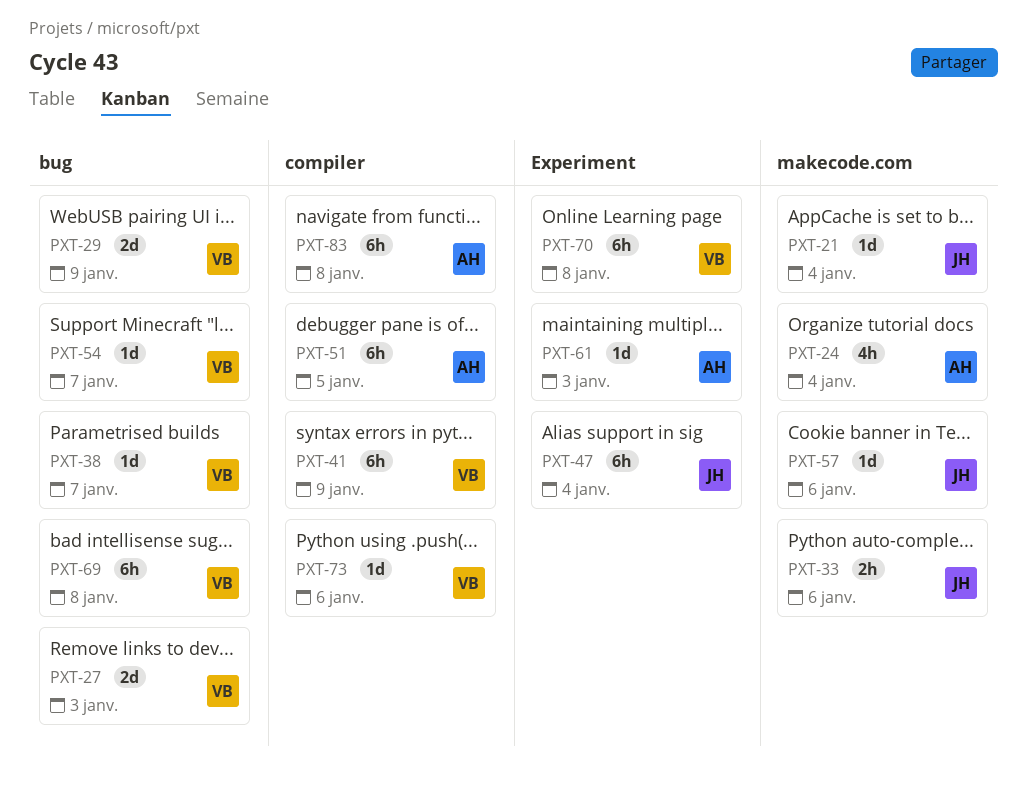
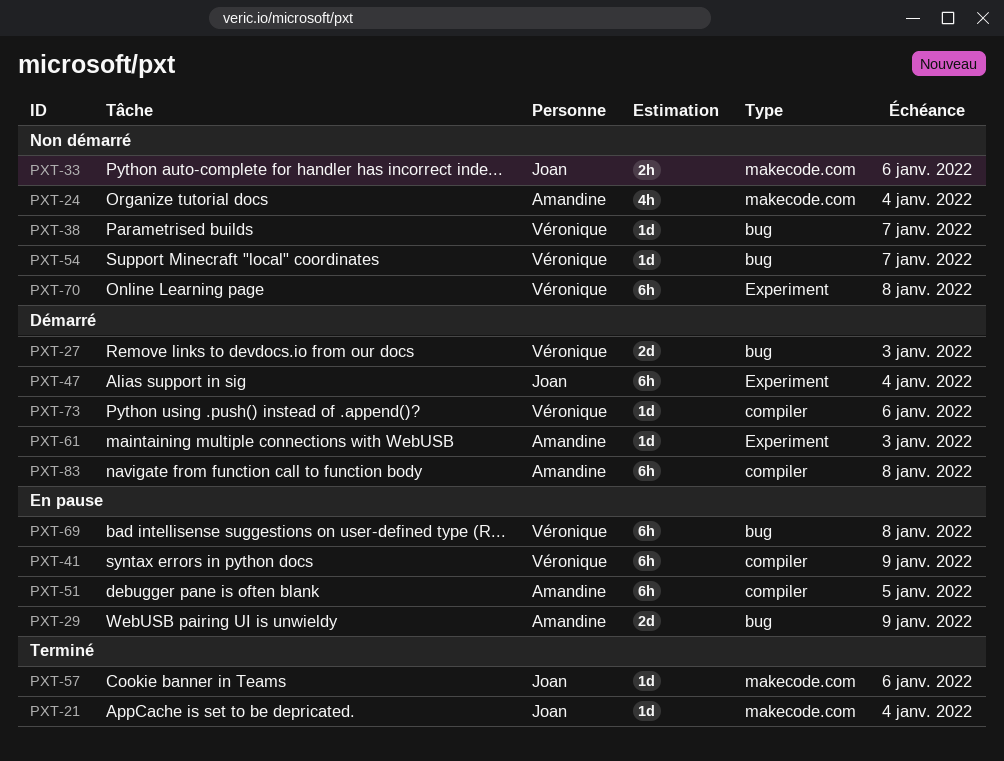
PXT-29, owner: Véronique -> Amandine

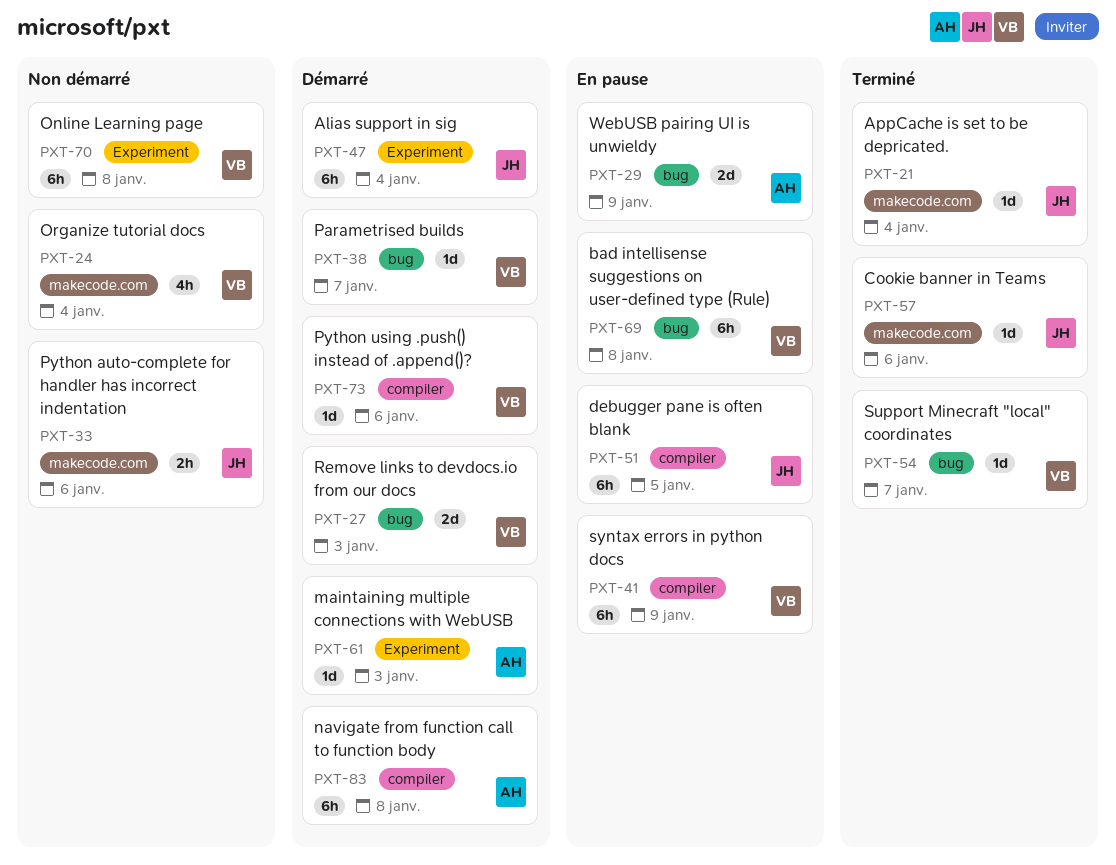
PXT-24, owner: Amandine -> Véronique
PXT-38, status: Non démarré -> Démarré
PXT-51, owner: Amandine -> Joan
PXT-54, status: Non démarré -> Terminé

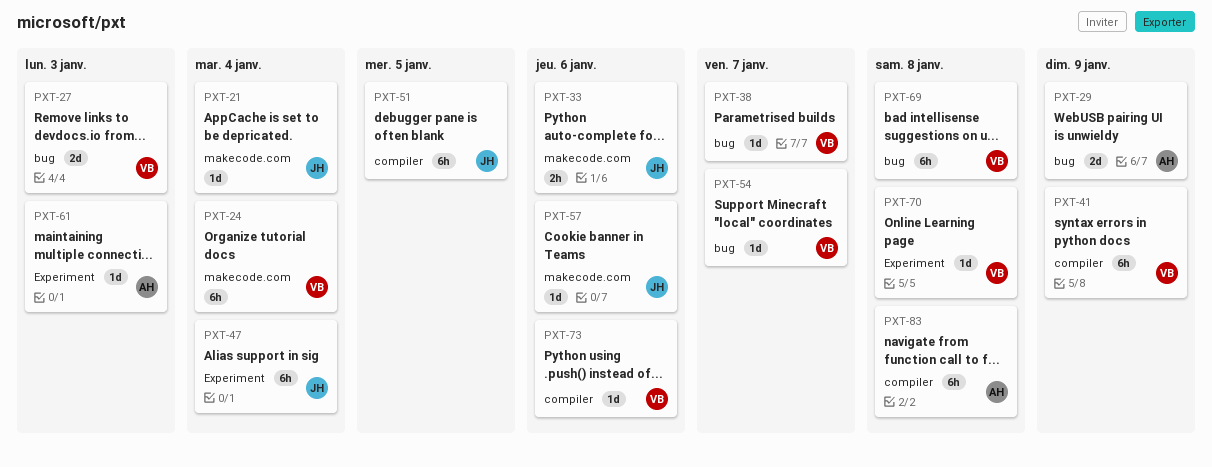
PXT-24, estimate: 4h -> 6h
PXT-70, estimate: 6h -> 1d

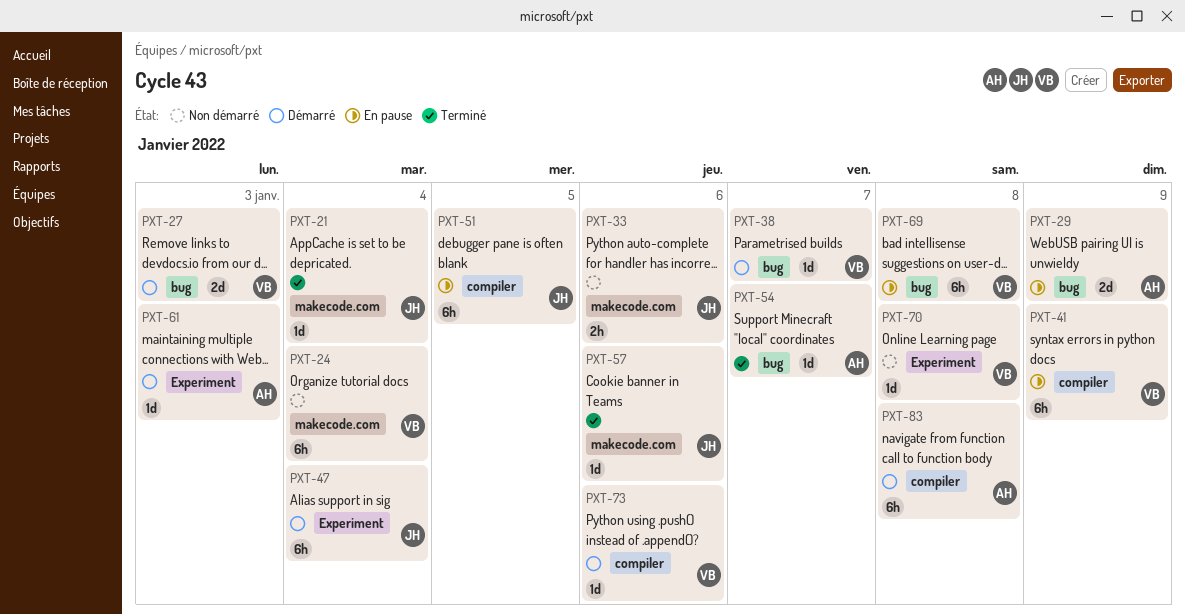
PXT-54, owner: VB -> AH

